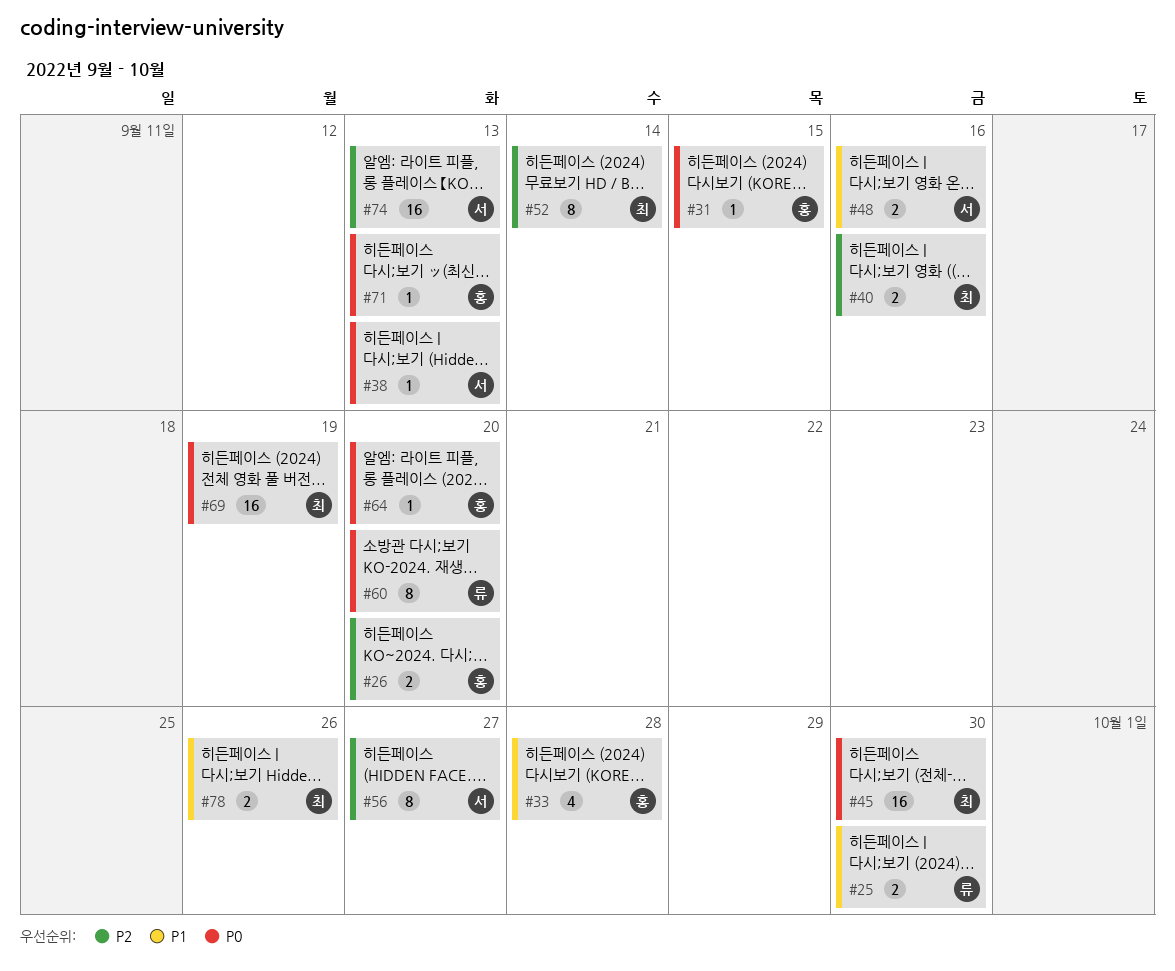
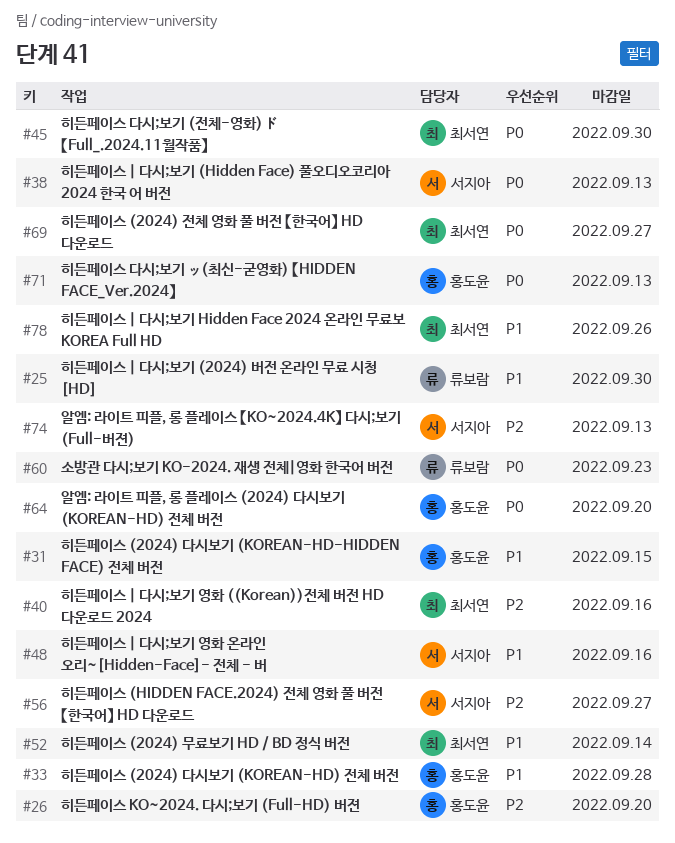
#31, priority: P0 -> P1
#52, priority: P2 -> P1
#60, due: Sep 20 -> Sep 23
#69, due: Sep 19 -> Sep 27

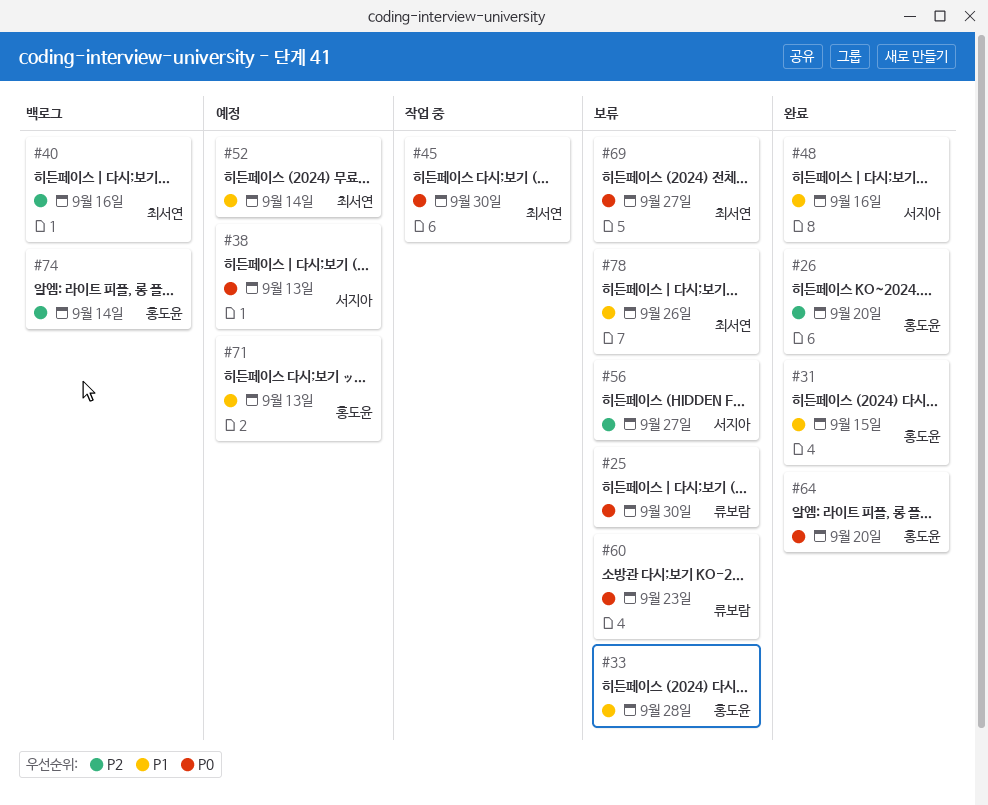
#25, priority: P1 -> P0
#71, priority: P0 -> P1
#74, owner: 서지아 -> 홍도윤
#74, due: Sep 13 -> Sep 14

